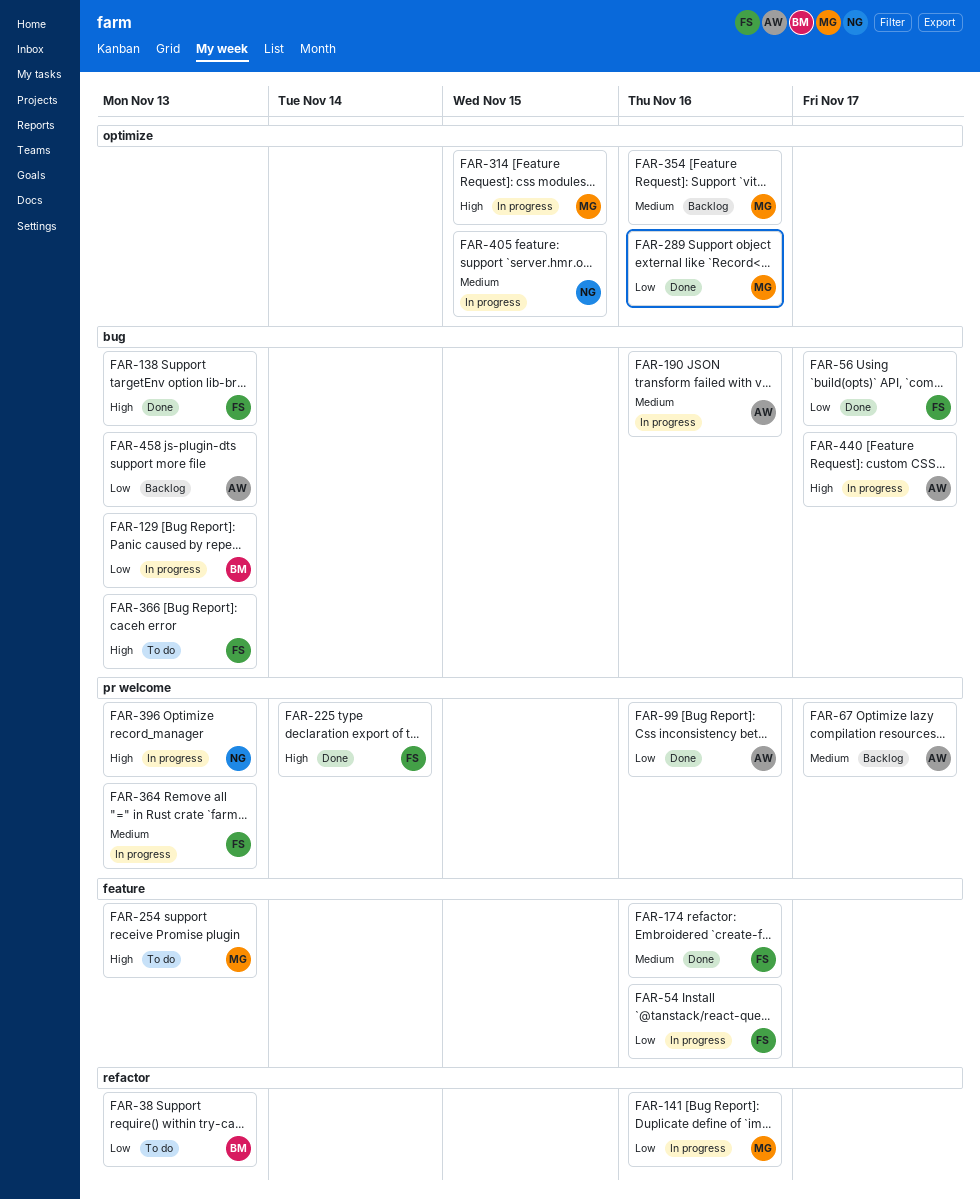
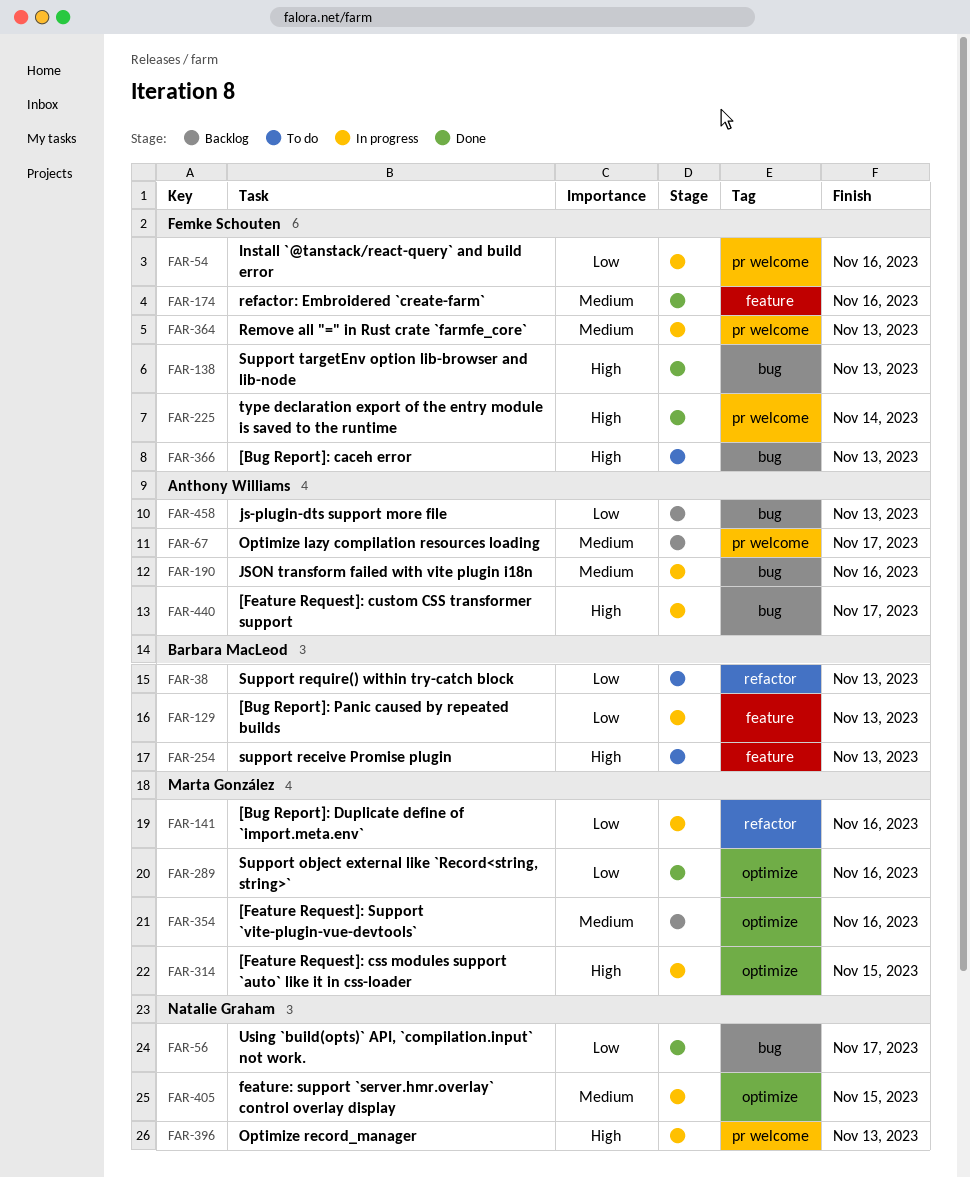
FAR-54, label: feature -> pr welcome
FAR-56, owner: Femke Schouten -> Natalie Graham
FAR-99: present -> none
FAR-129, label: bug -> feature
FAR-254, owner: Marta González -> Barbara MacLeod

